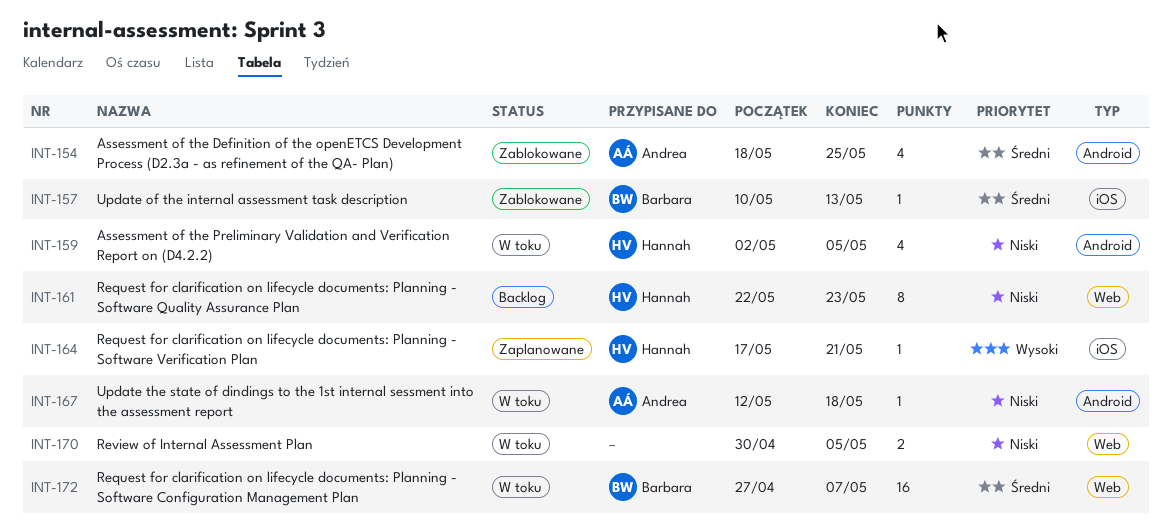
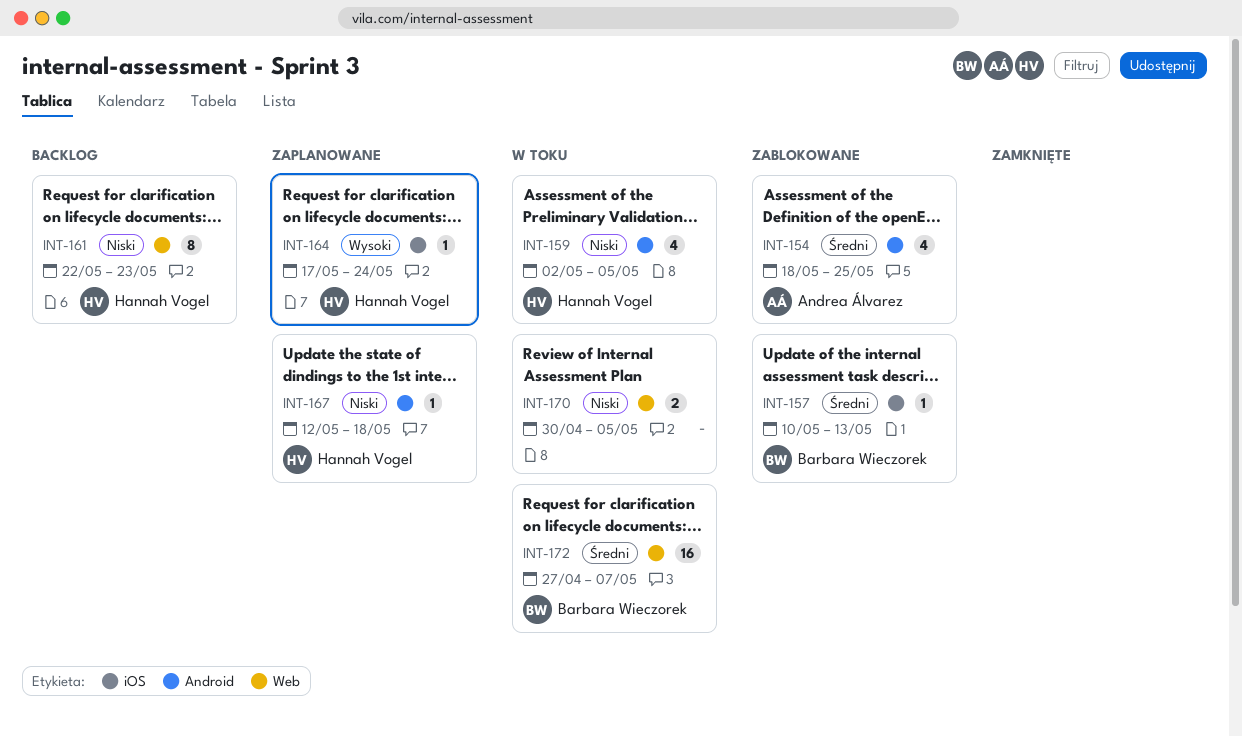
INT-164, due: May 21 -> May 24
INT-167, status: W toku -> Zaplanowane
INT-167, owner: Andrea Álvarez -> Hannah Vogel

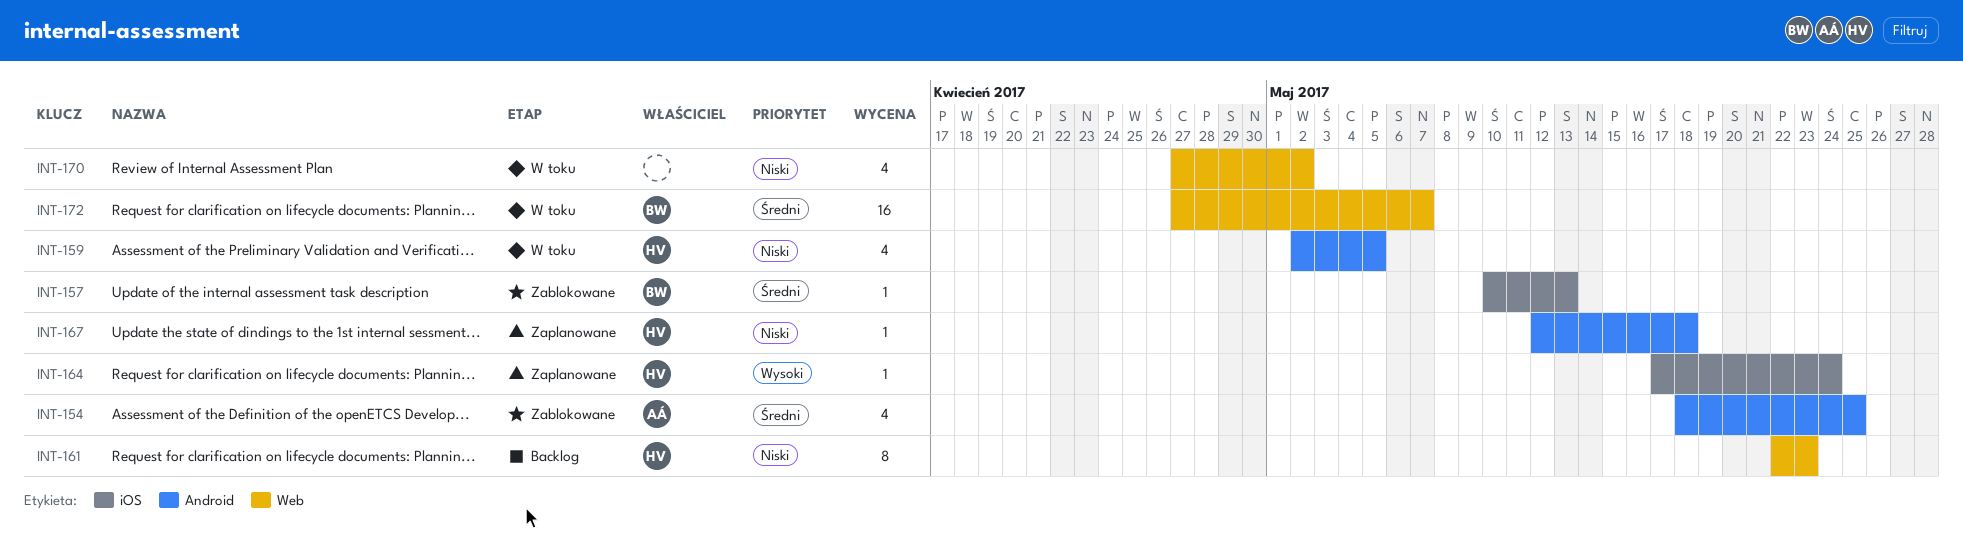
INT-170, estimate: 2 -> 4
INT-170, start: Apr 30 -> Apr 27
INT-170, due: May 5 -> May 2

